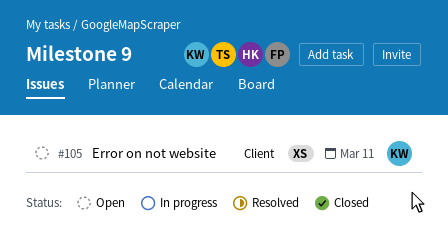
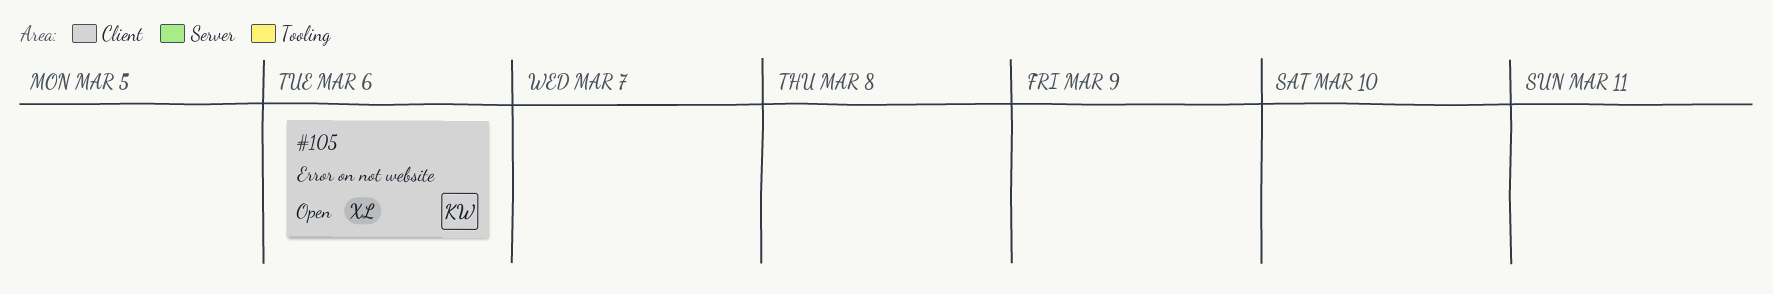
#105, estimate: XS -> XL
#105, due: Mar 11 -> Mar 6

